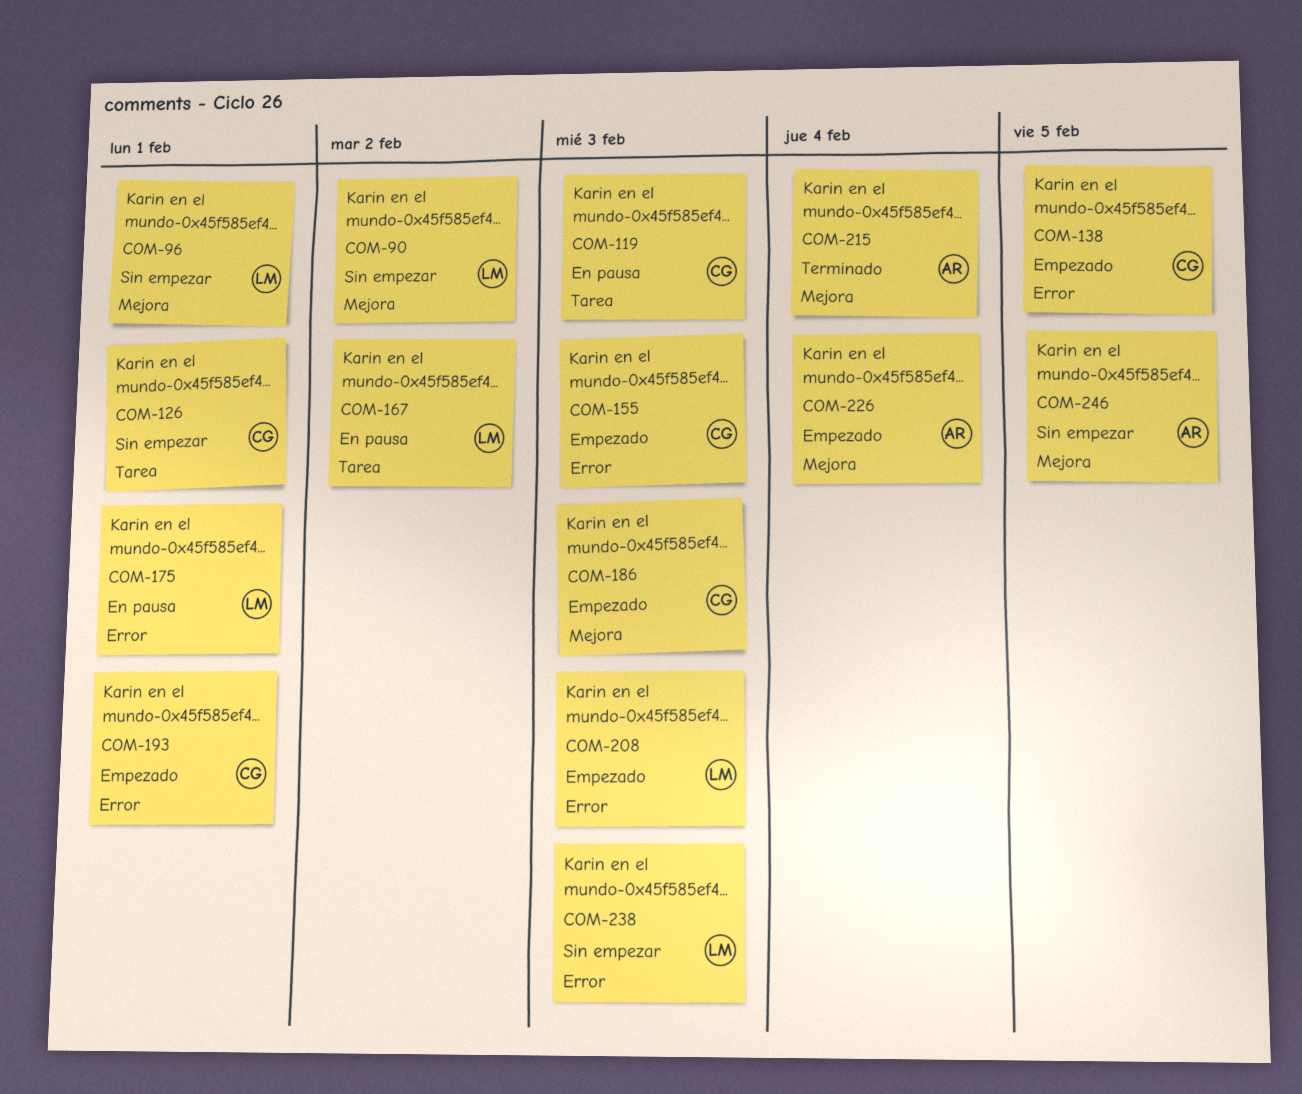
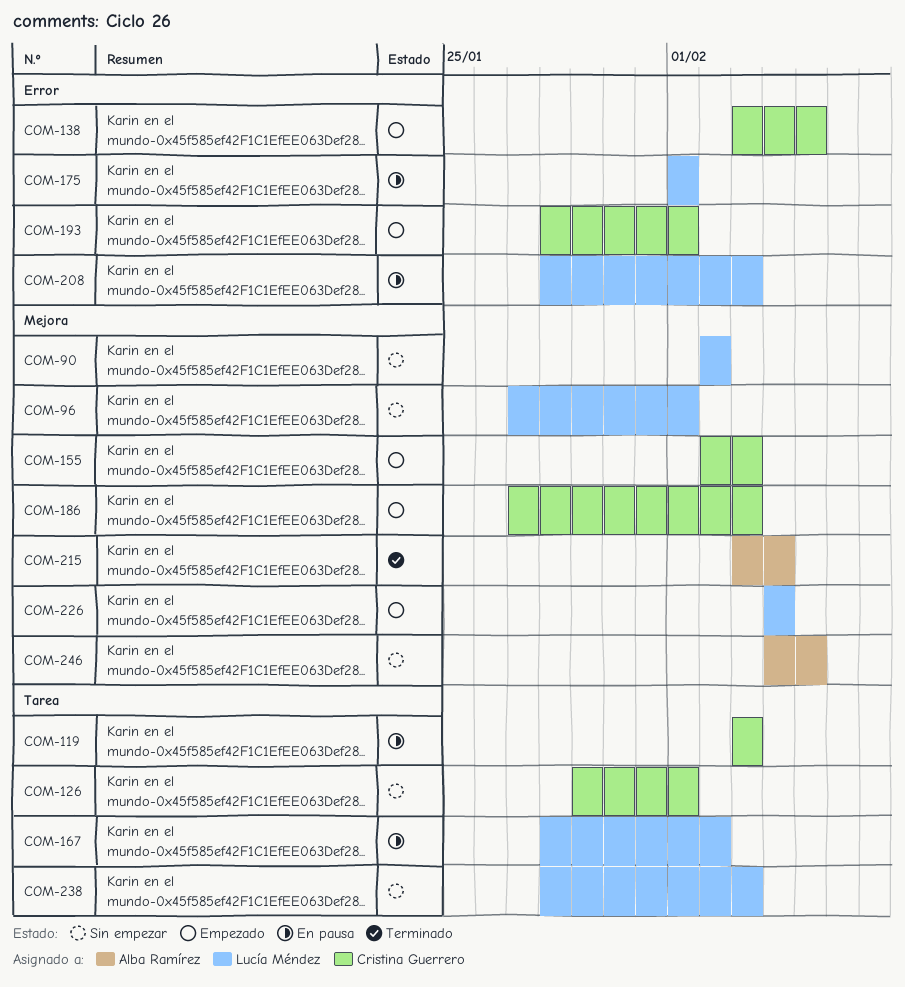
COM-155, label: Error -> Mejora
COM-208, status: Empezado -> En pausa
COM-226, owner: Alba Ramírez -> Lucía Méndez
COM-238, label: Error -> Tarea

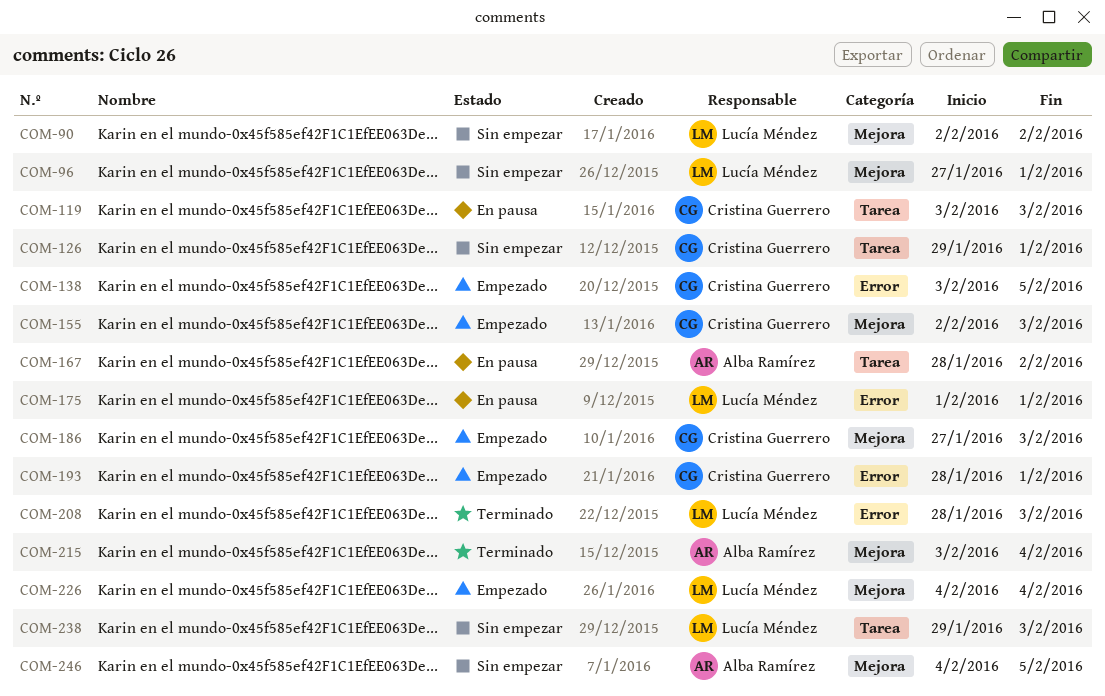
COM-167, owner: Lucía Méndez -> Alba Ramírez
COM-208, status: En pausa -> Terminado
COM-238, start: Jan 28 -> Jan 29

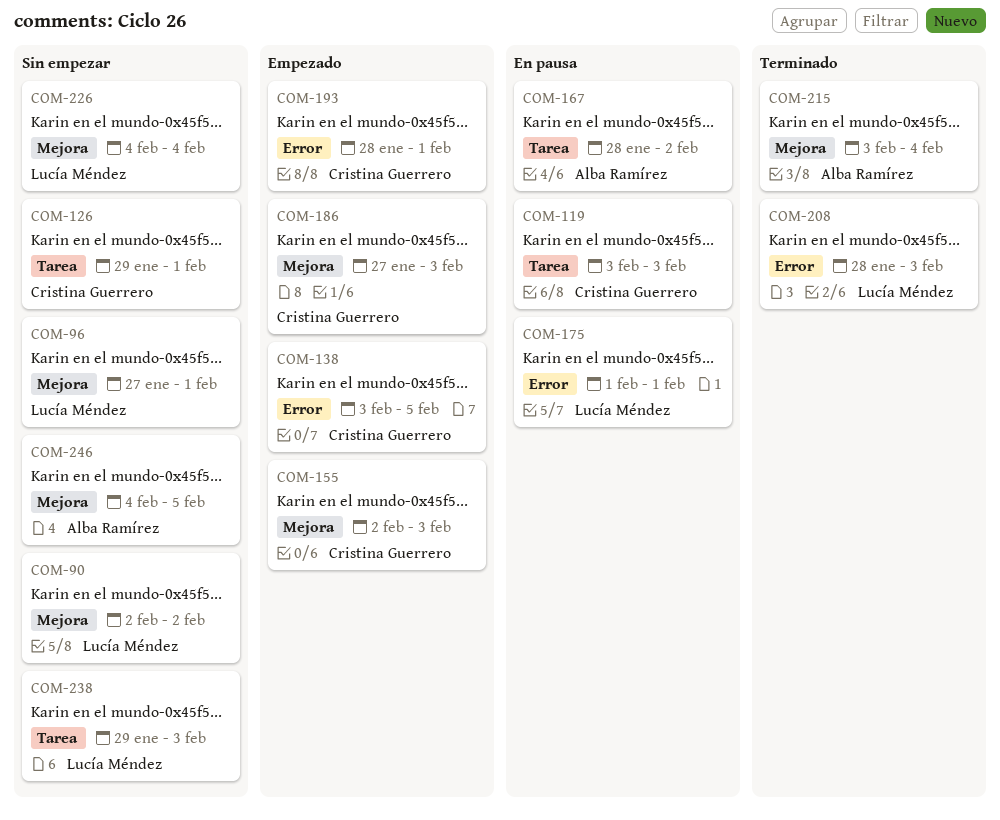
COM-226, status: Empezado -> Sin empezar

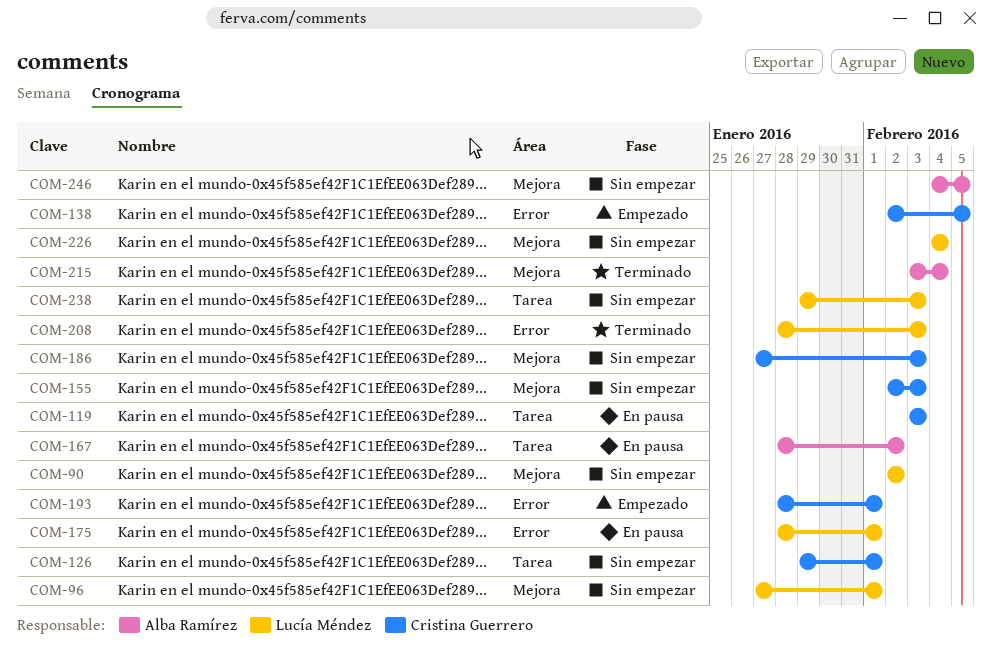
COM-138, start: Feb 3 -> Feb 2
COM-155, status: Empezado -> Sin empezar
COM-175, start: Feb 1 -> Jan 28
COM-186, status: Empezado -> Sin empezar

